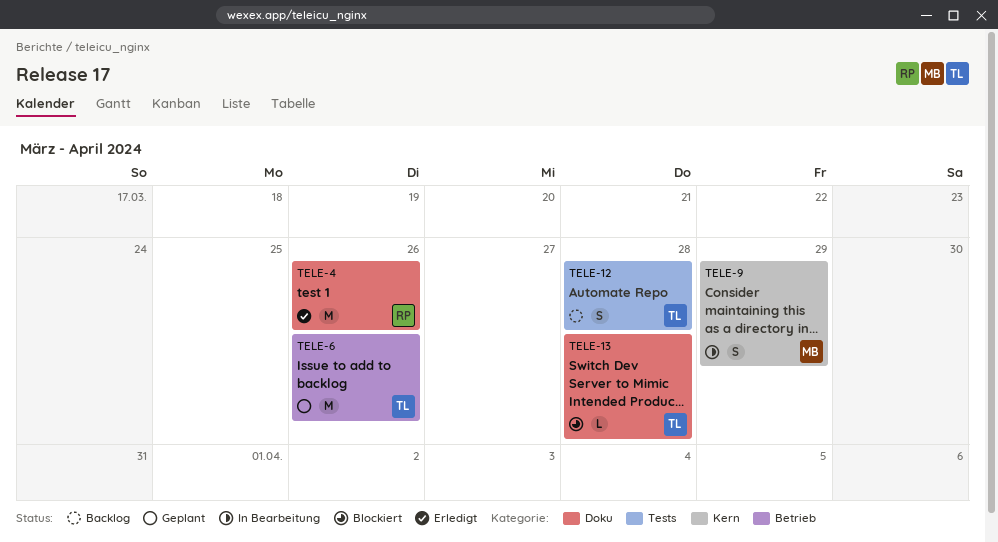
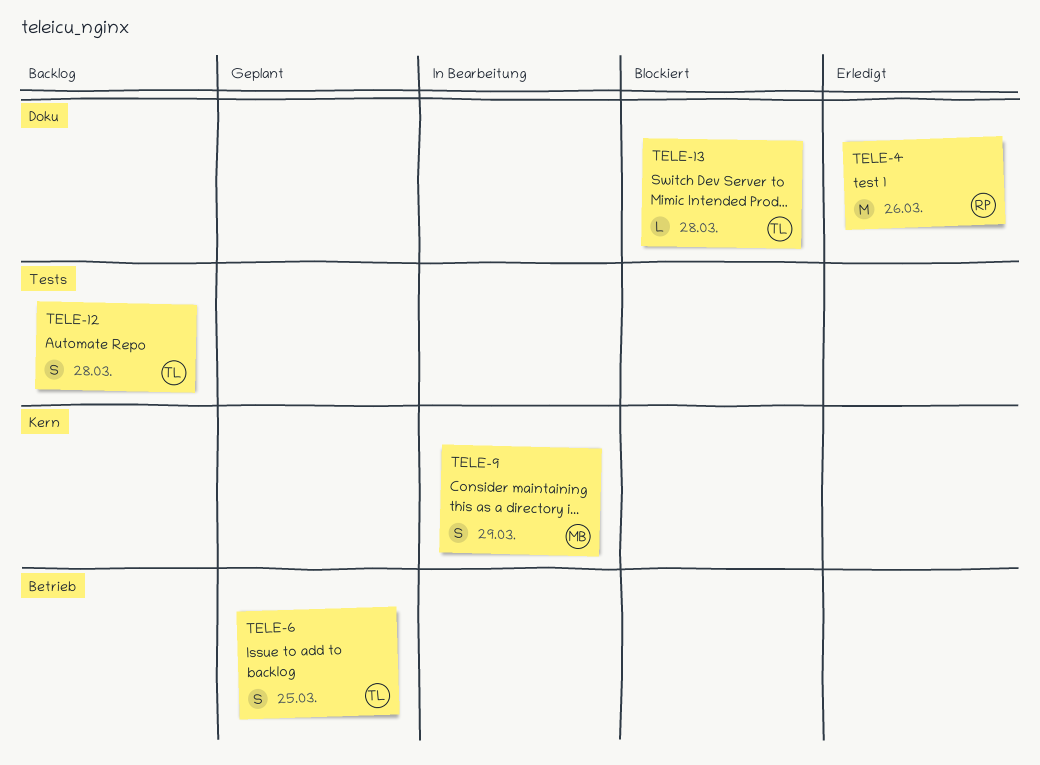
TELE-6, estimate: M -> S
TELE-6, due: Mar 26 -> Mar 25

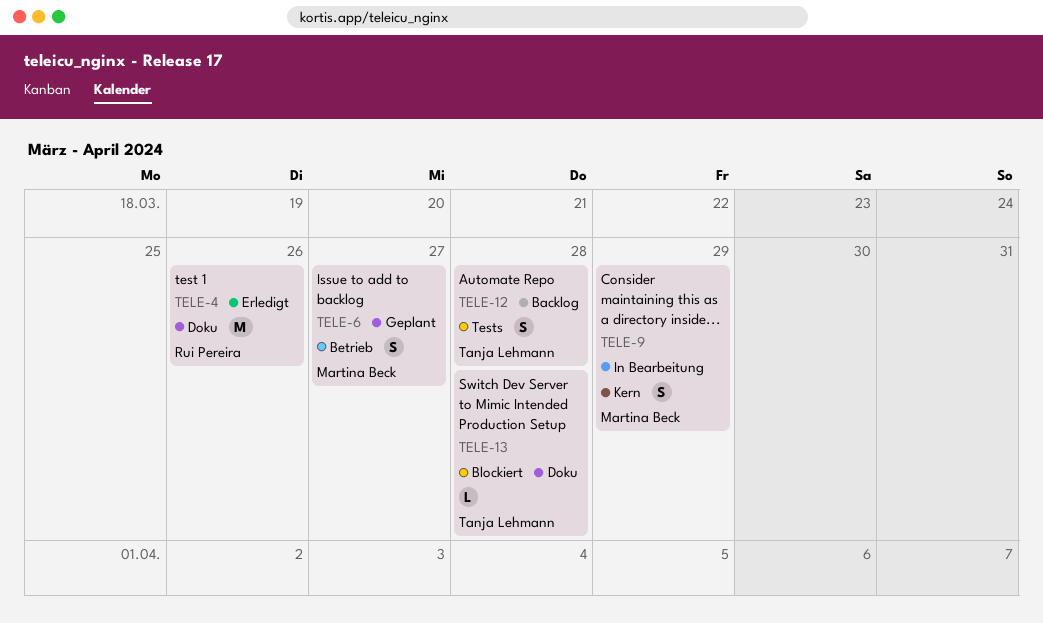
TELE-6, owner: Tanja Lehmann -> Martina Beck
TELE-6, due: Mar 25 -> Mar 27

